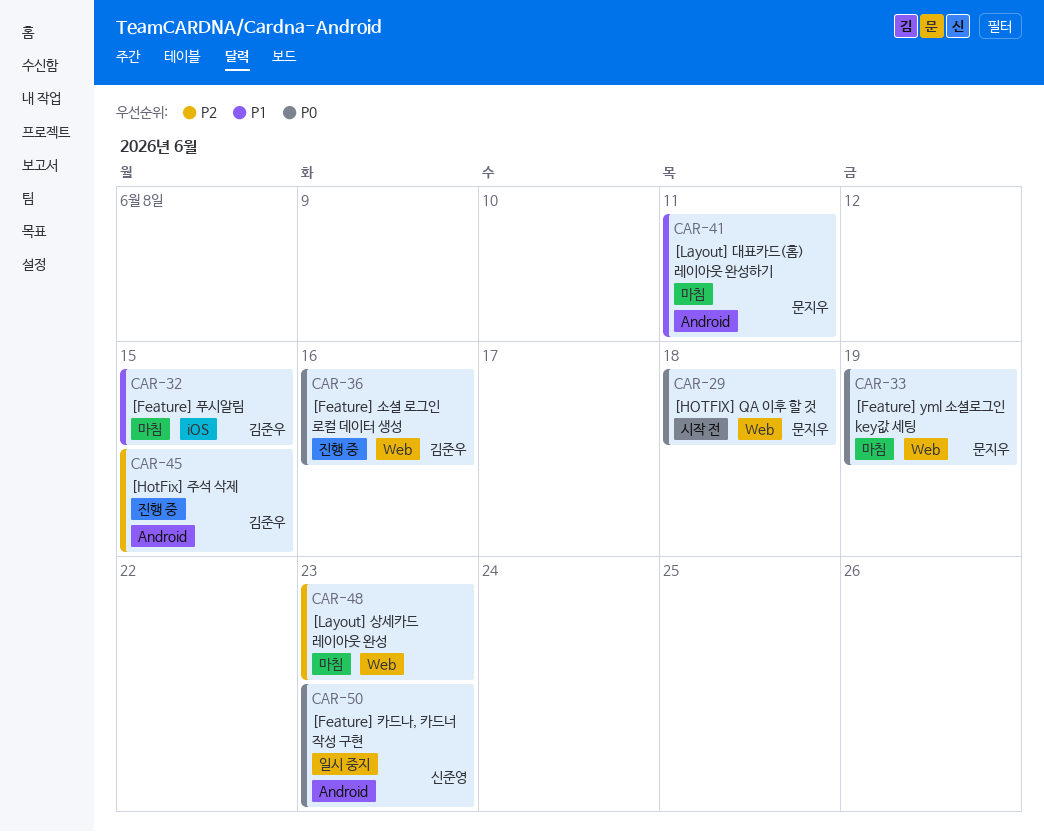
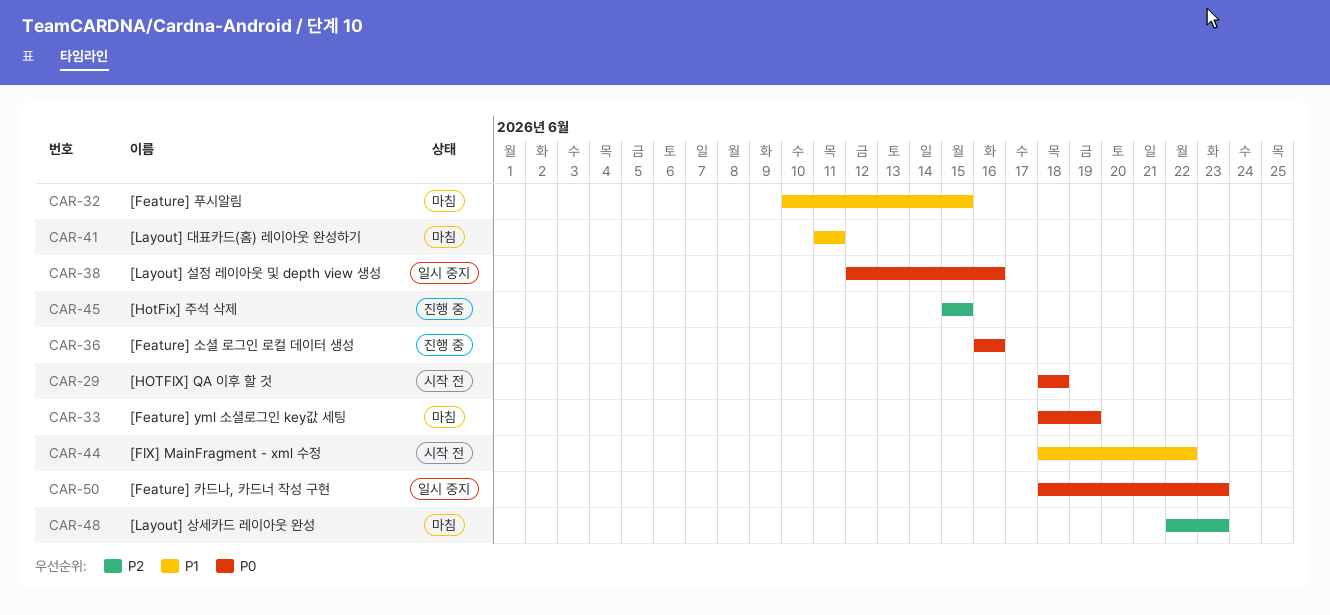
CAR-38: none -> present
CAR-44: none -> present

